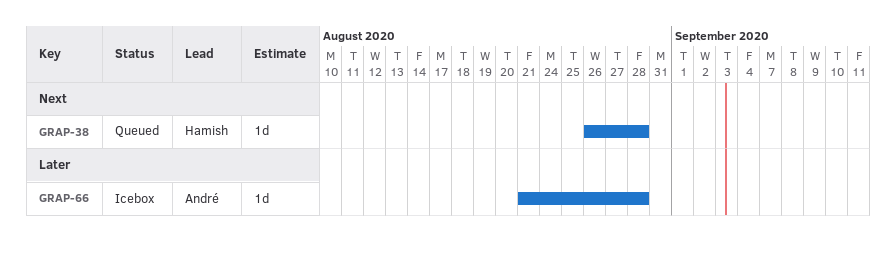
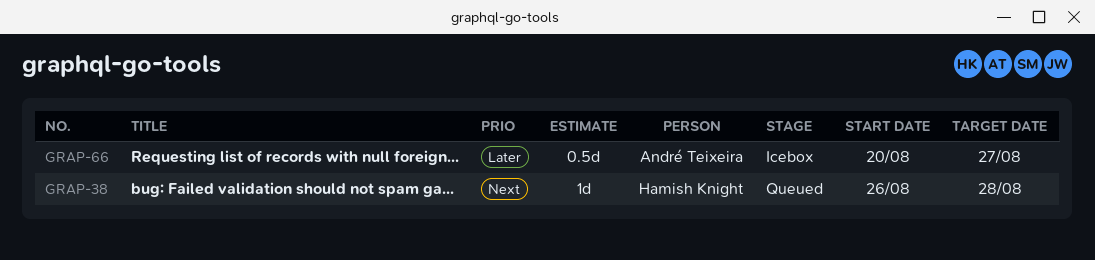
GRAP-66, estimate: 1d -> 0.5d
GRAP-66, start: Aug 21 -> Aug 20
GRAP-66, due: Aug 28 -> Aug 27

